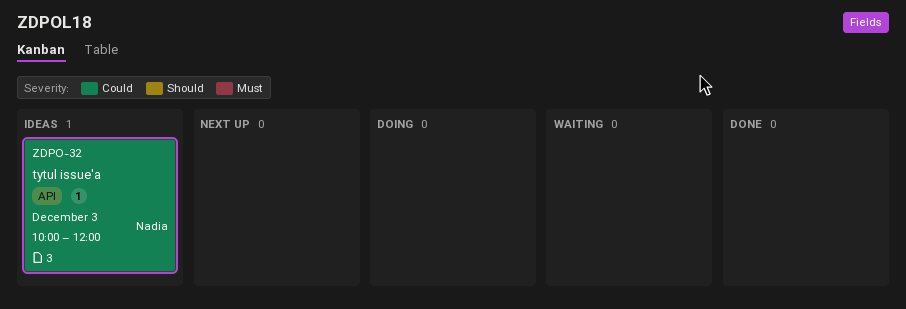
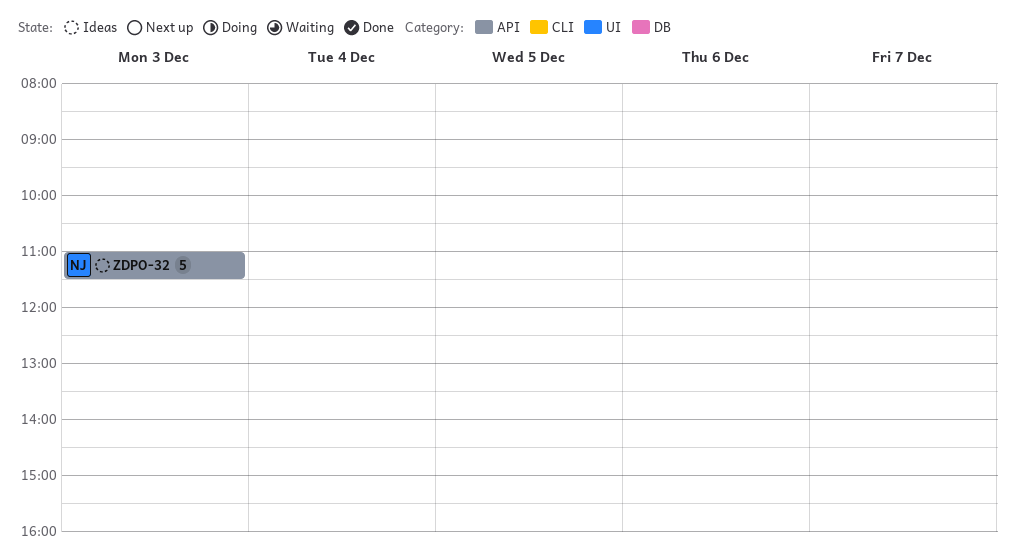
ZDPO-32, estimate: 1 -> 5
ZDPO-32, begins: 10:00 -> 11:00
ZDPO-32, ends: 12:00 -> 11:30

